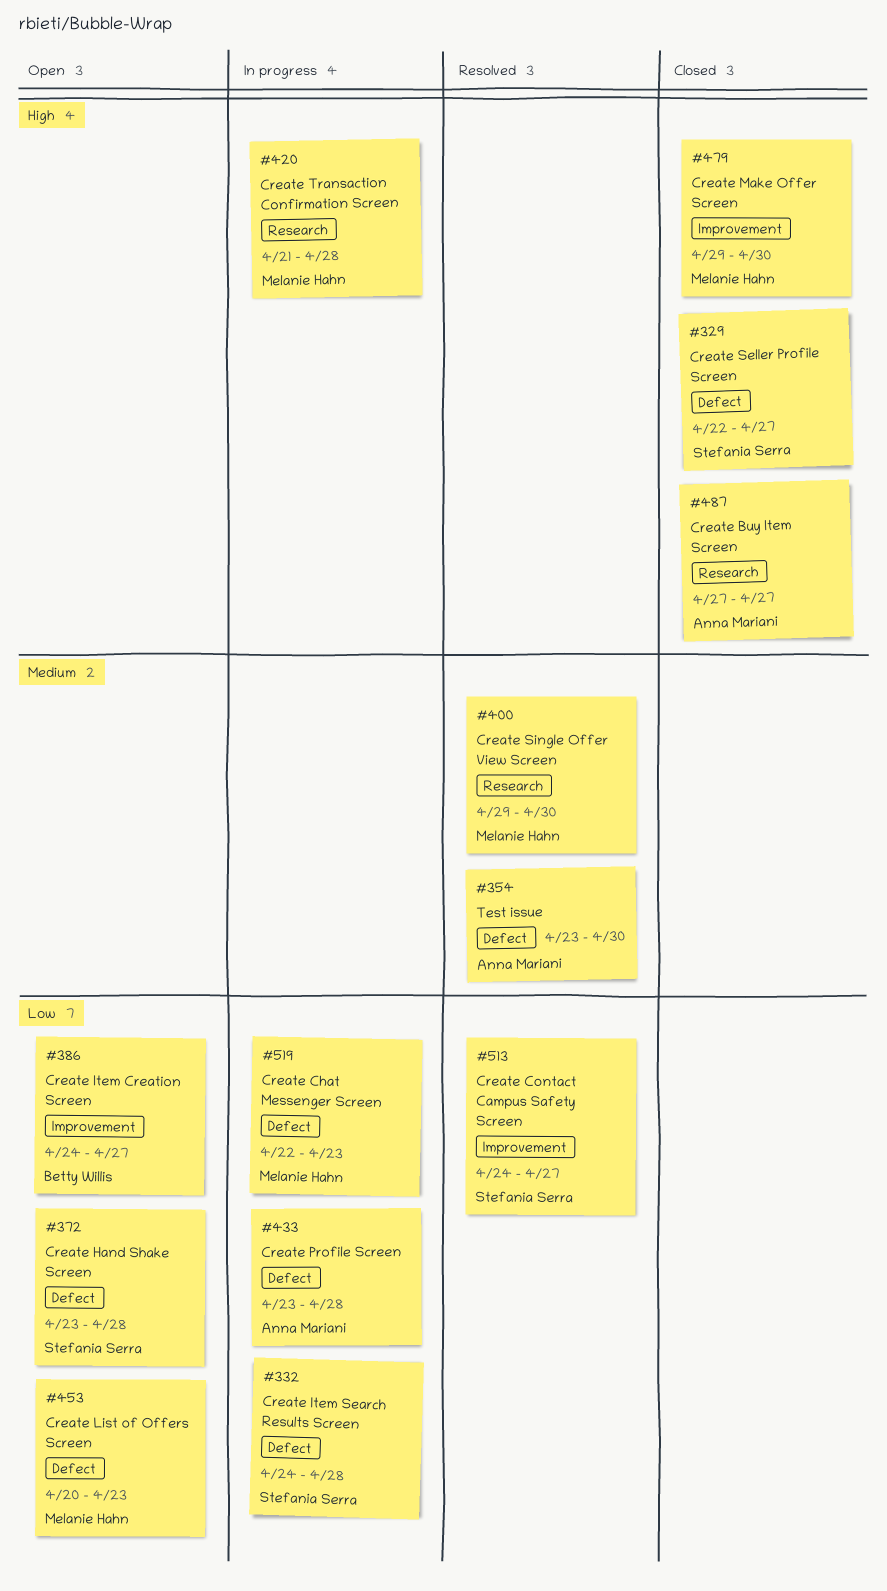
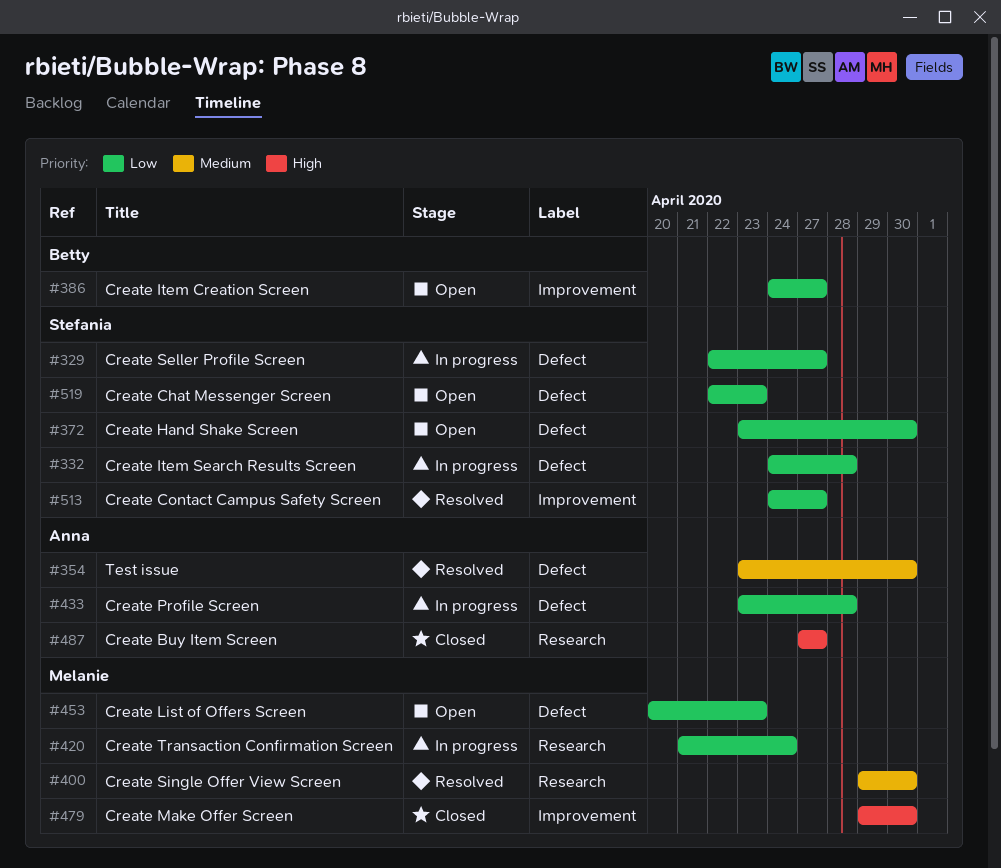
#329, status: Closed -> In progress
#329, priority: High -> Low
#372, due: Apr 28 -> Apr 30
#420, priority: High -> Low
#420, due: Apr 28 -> Apr 24
#519, status: In progress -> Open
#519, owner: Melanie Hahn -> Stefania Serra

